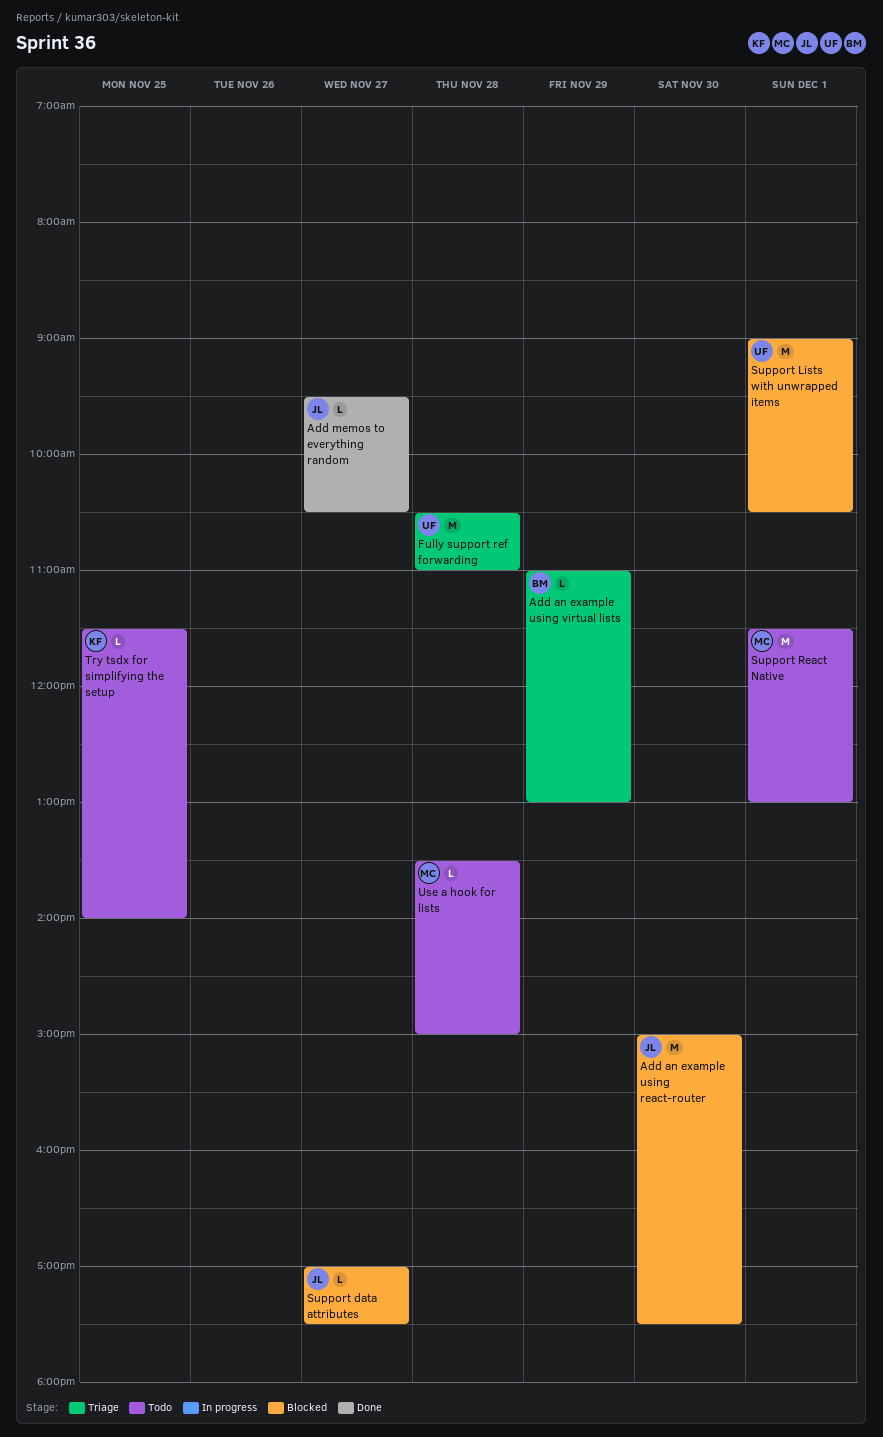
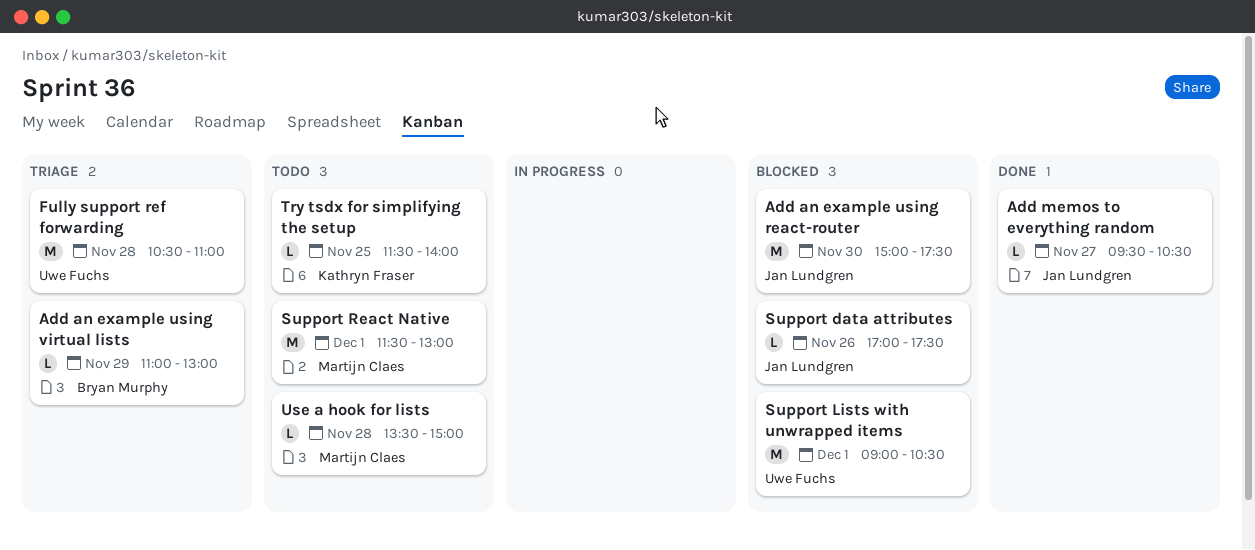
Support data attributes, day: Nov 27 -> Nov 26

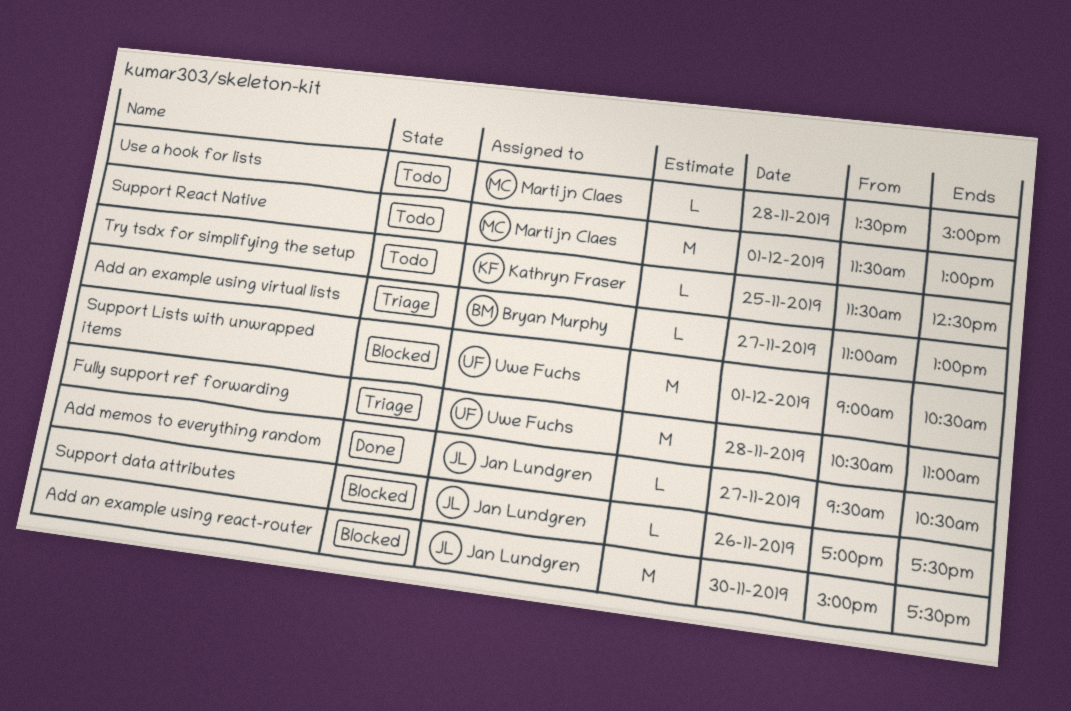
Add an example using virtual lists, day: Nov 29 -> Nov 27
Try tsdx for simplifying the setup, ends: 14:00 -> 12:30

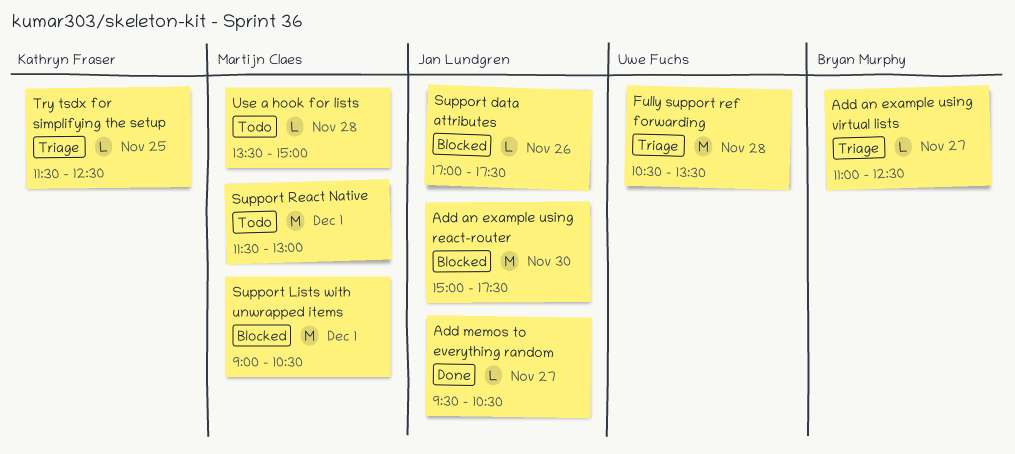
Add an example using virtual lists, ends: 13:00 -> 12:30
Fully support ref forwarding, ends: 11:00 -> 13:30
Support Lists with unwrapped items, owner: Uwe Fuchs -> Martijn Claes
Try tsdx for simplifying the setup, status: Todo -> Triage

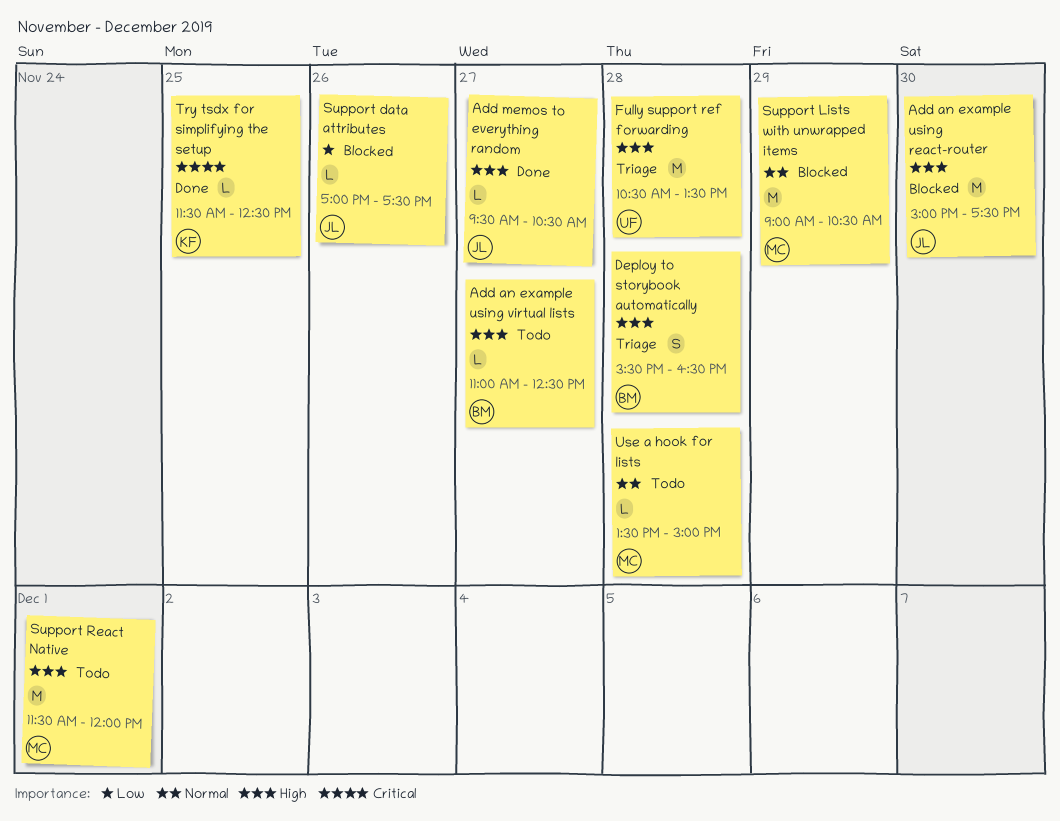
Add an example using virtual lists, status: Triage -> Todo
Deploy to storybook automatically: none -> present
Support Lists with unwrapped items, day: Dec 1 -> Nov 29
Support React Native, ends: 13:00 -> 12:00
Try tsdx for simplifying the setup, status: Triage -> Done

